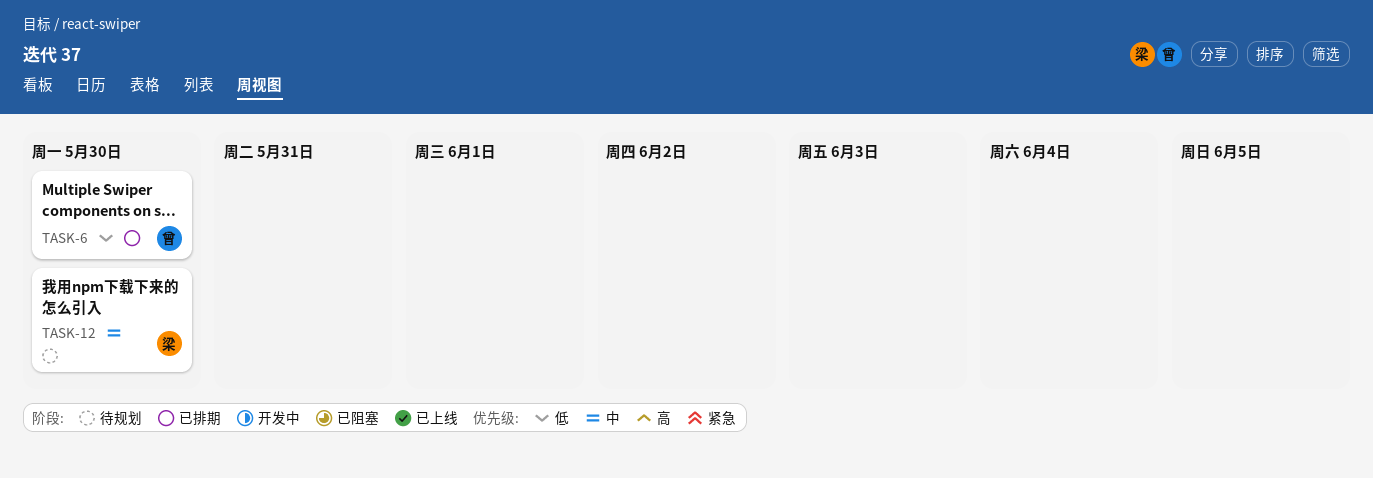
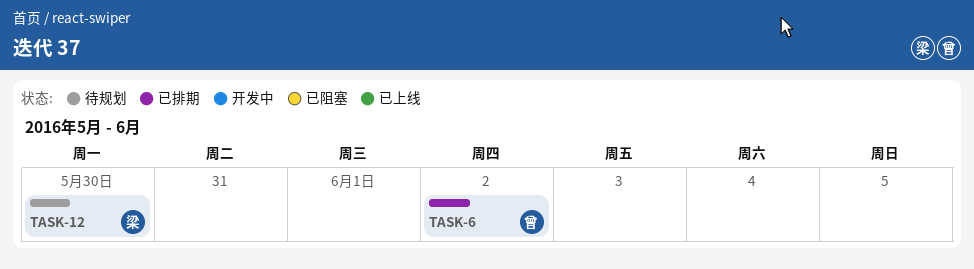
TASK-6, due: May 30 -> Jun 2

